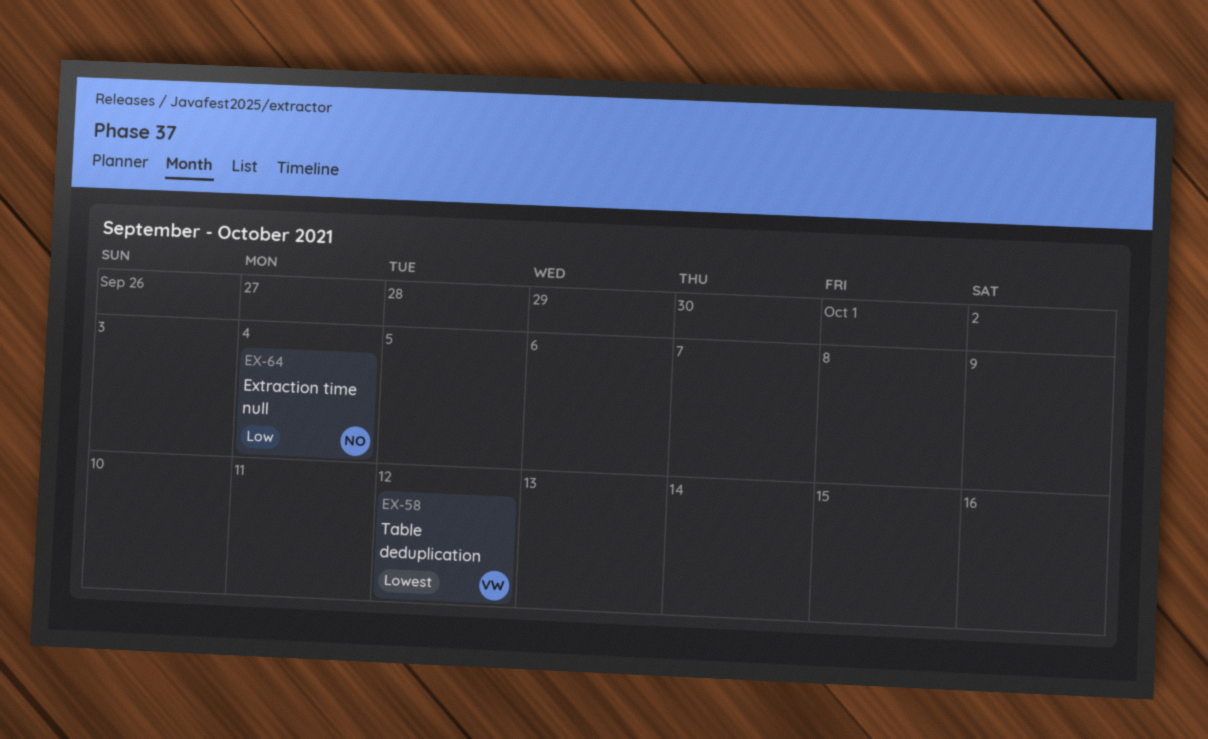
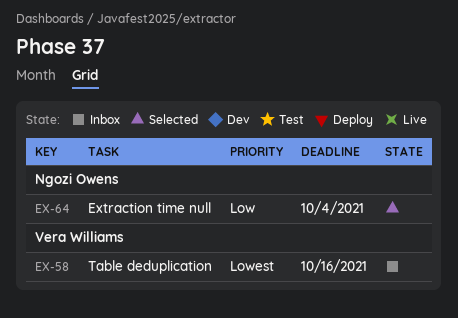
EX-58, due: Oct 12 -> Oct 16

